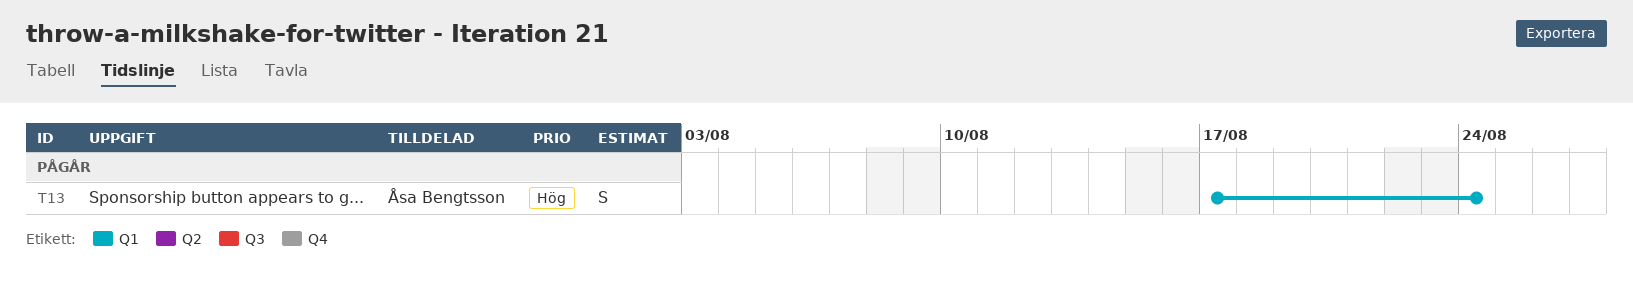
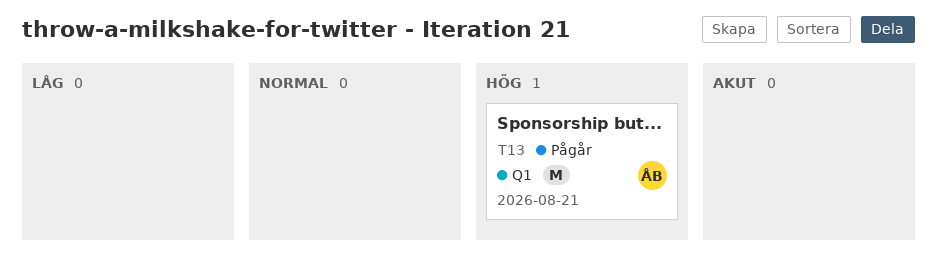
T13, estimate: S -> M
T13, due: Aug 24 -> Aug 21

